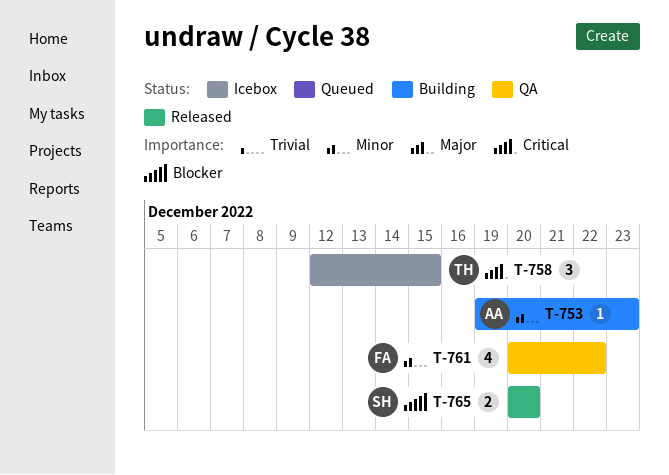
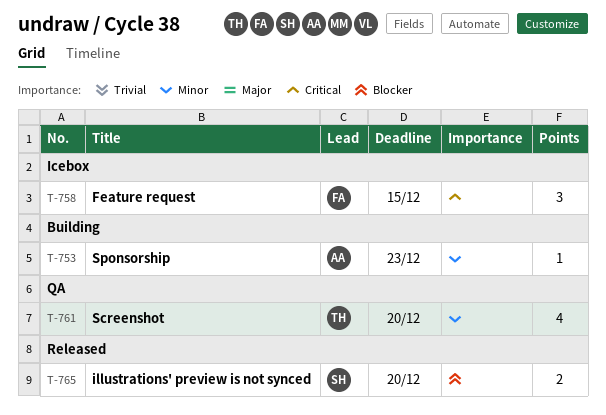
T-758, owner: TH -> FA
T-761, owner: FA -> TH
T-761, due: Dec 22 -> Dec 20

